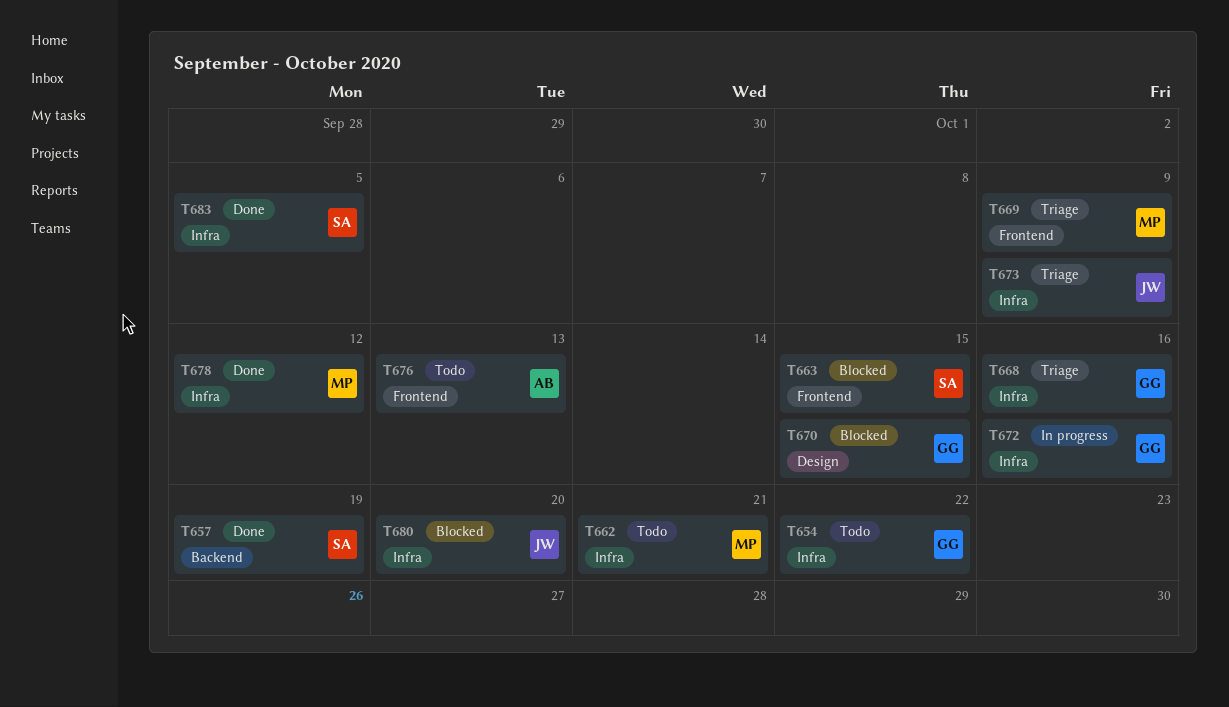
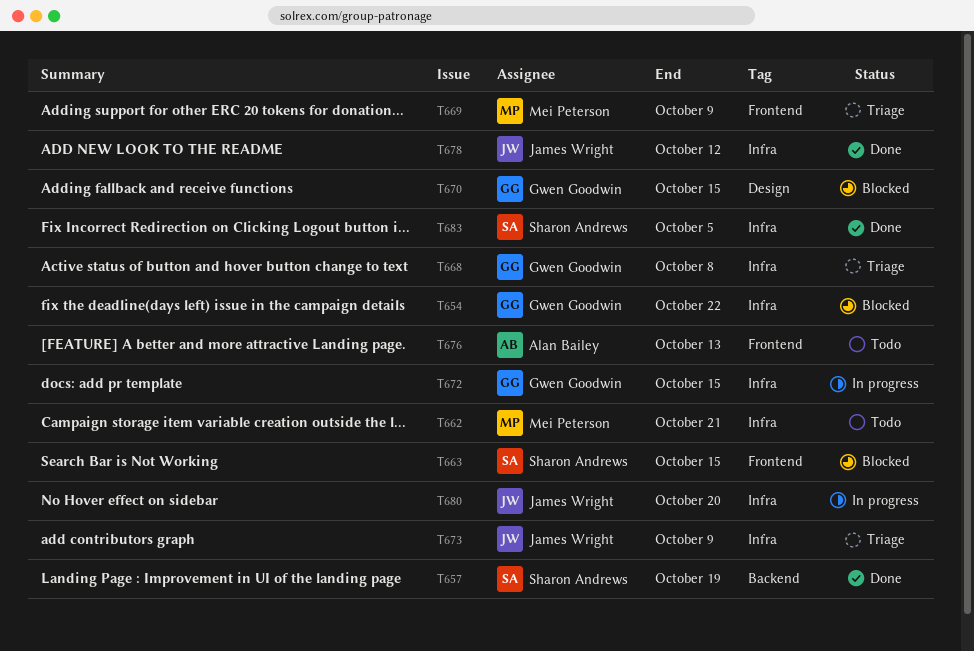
T654, status: Todo -> Blocked
T668, due: Oct 16 -> Oct 8
T672, due: Oct 16 -> Oct 15
T678, owner: Mei Peterson -> James Wright
T680, status: Blocked -> In progress

